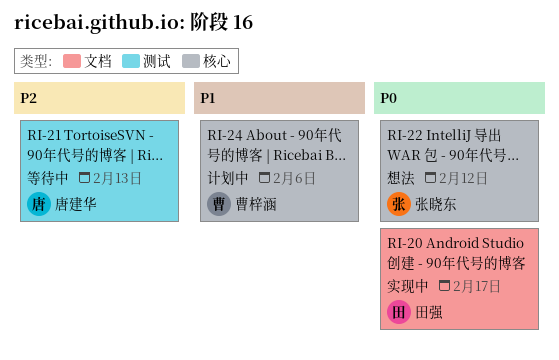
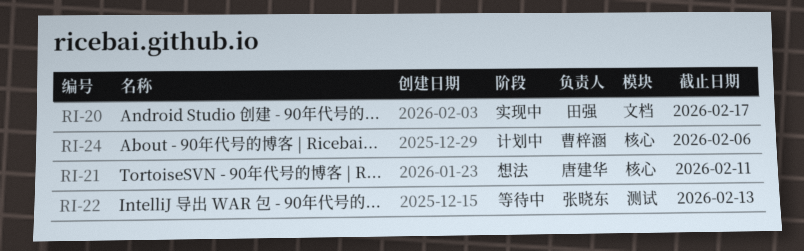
RI-21, status: 等待中 -> 想法
RI-21, label: 测试 -> 核心
RI-21, due: Feb 13 -> Feb 11
RI-22, status: 想法 -> 等待中
RI-22, label: 核心 -> 测试
RI-22, due: Feb 12 -> Feb 13

